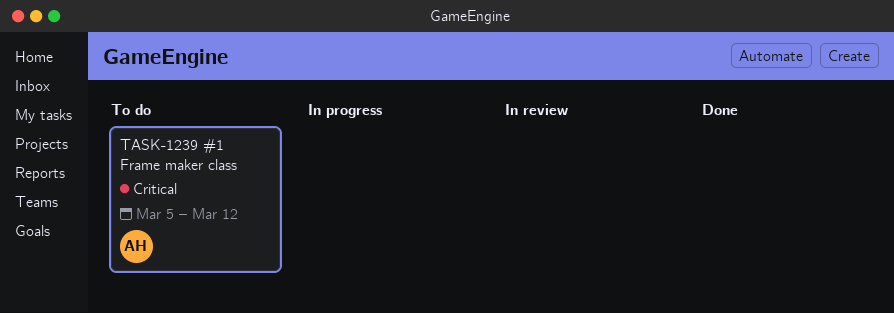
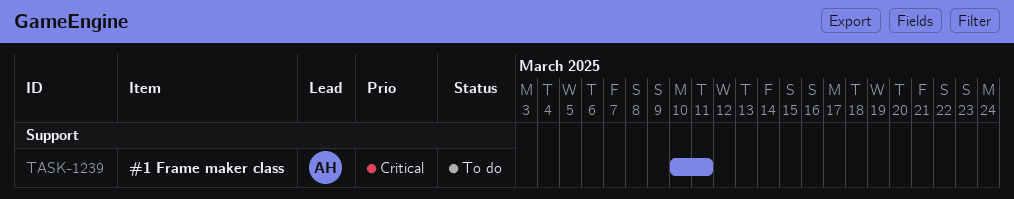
TASK-1239, start: Mar 5 -> Mar 10
TASK-1239, due: Mar 12 -> Mar 11

